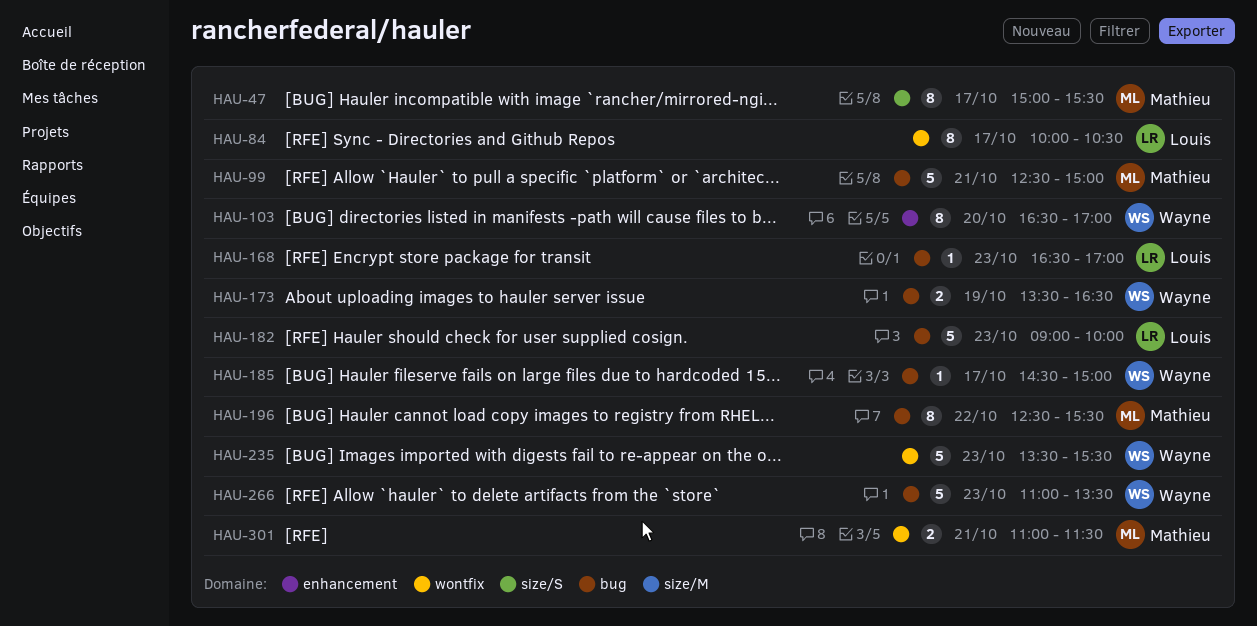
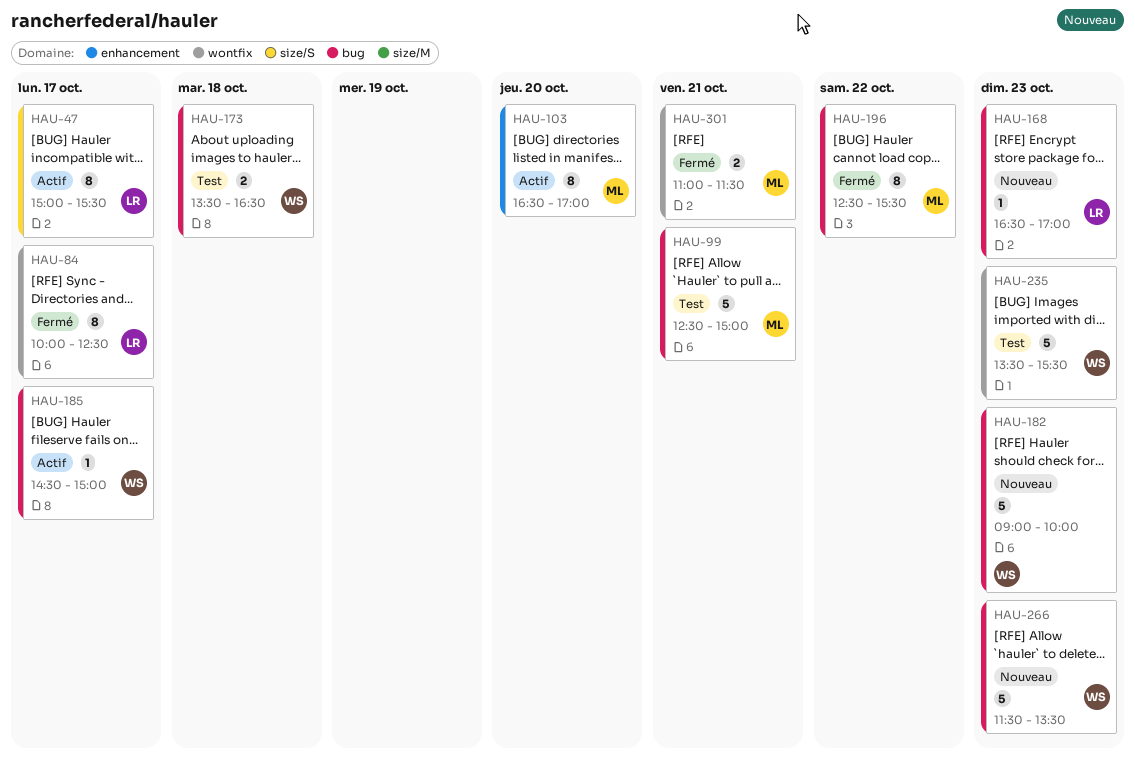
HAU-47, owner: Mathieu -> Louis
HAU-84, ends: 10:30 -> 12:30
HAU-103, owner: Wayne -> Mathieu
HAU-173, day: Oct 19 -> Oct 18
HAU-182, owner: Louis -> Wayne
HAU-266, begins: 11:00 -> 11:30

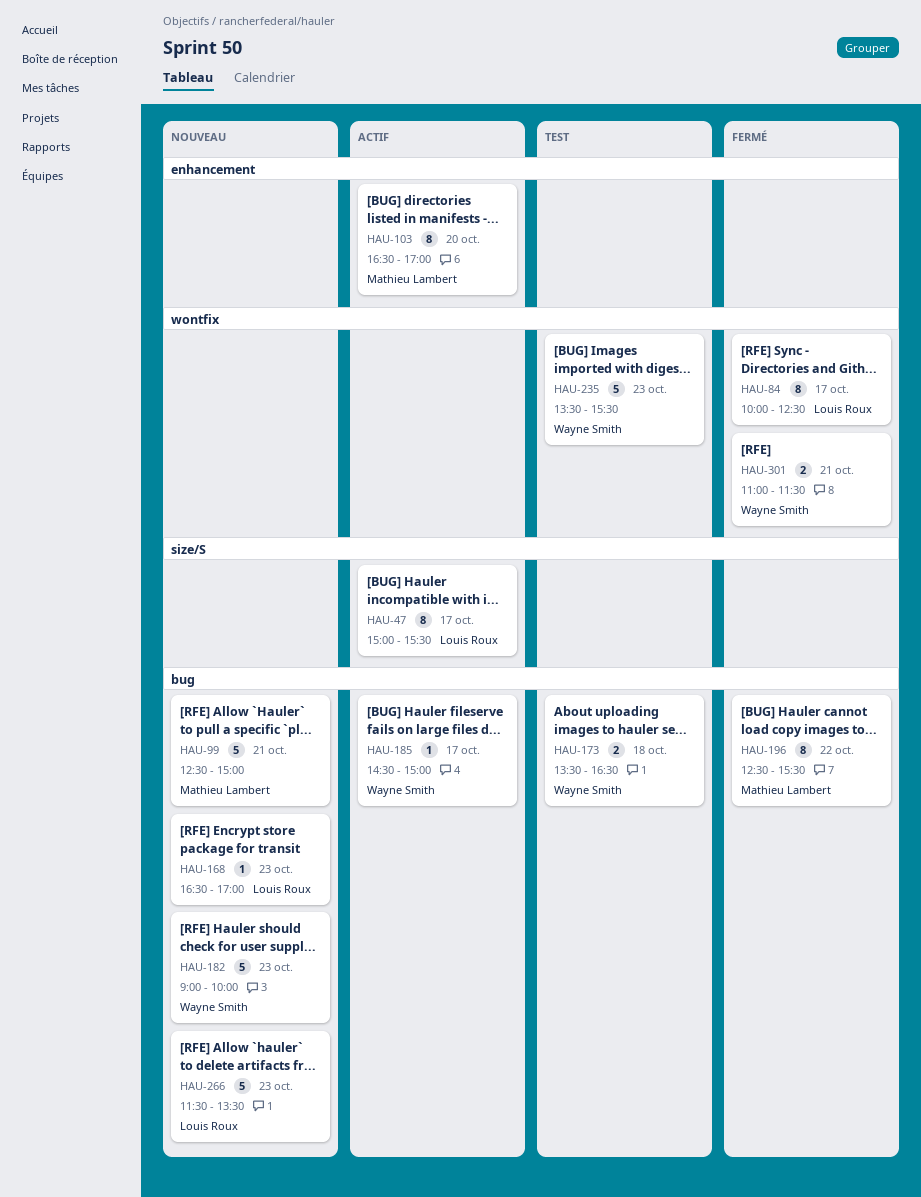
HAU-99, status: Test -> Nouveau
HAU-266, owner: Wayne Smith -> Louis Roux
HAU-301, owner: Mathieu Lambert -> Wayne Smith

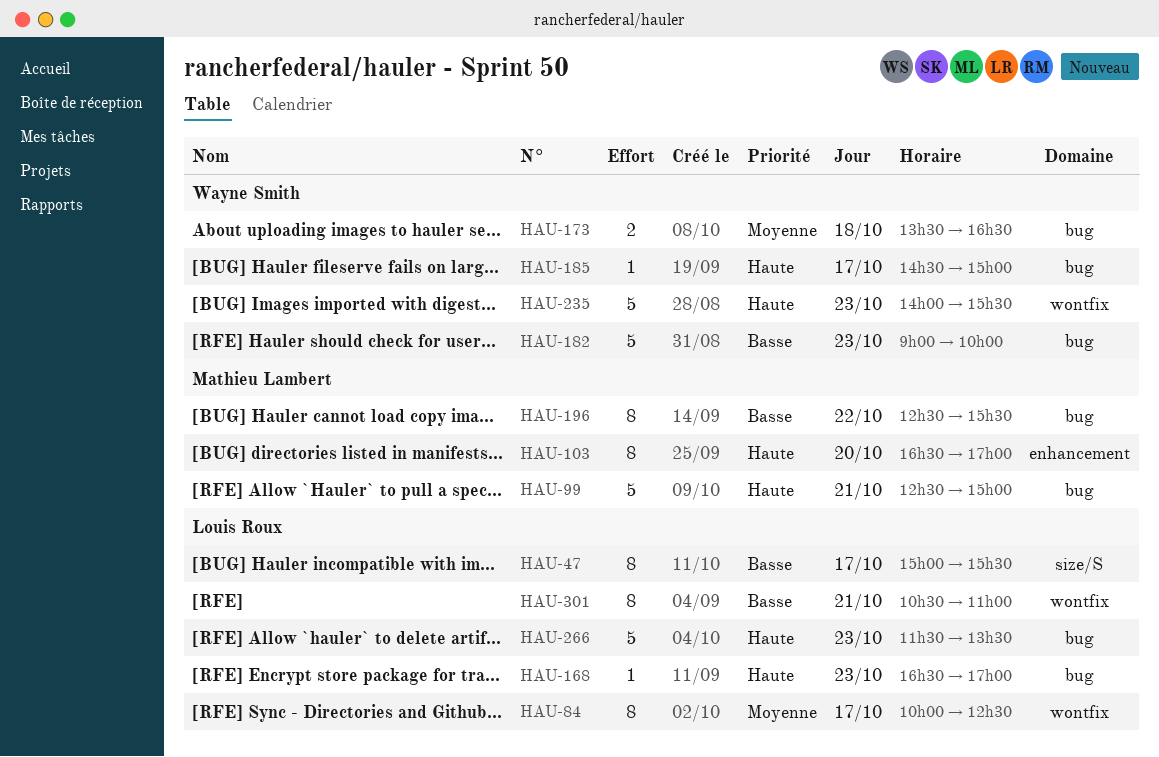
HAU-235, begins: 13:30 -> 14:00
HAU-301, owner: Wayne Smith -> Louis Roux
HAU-301, estimate: 2 -> 8
HAU-301, begins: 11:00 -> 10:30
HAU-301, ends: 11:30 -> 11:00

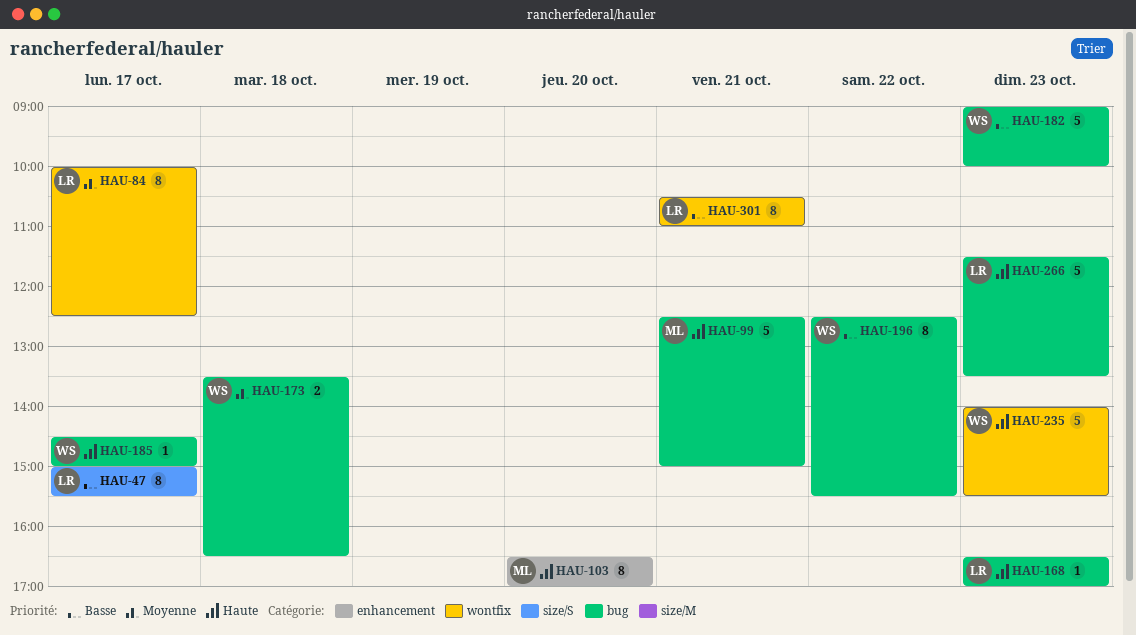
HAU-196, owner: Mathieu Lambert -> Wayne Smith

